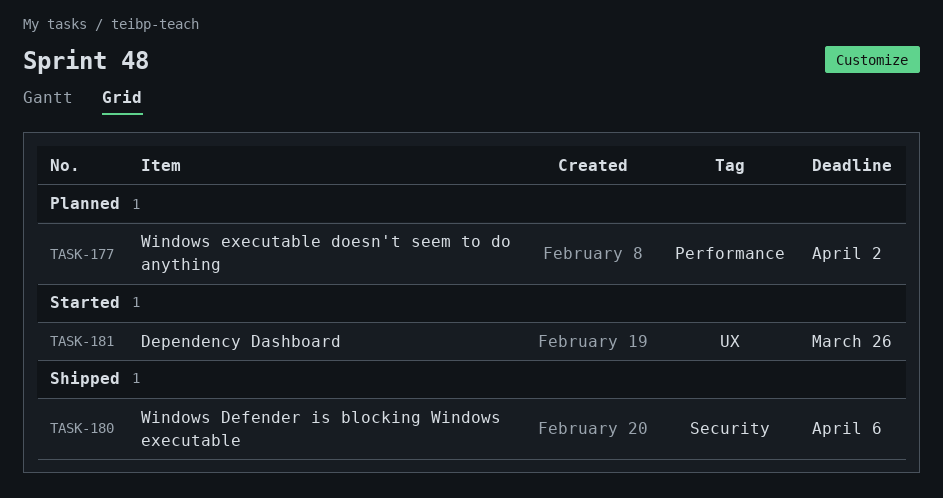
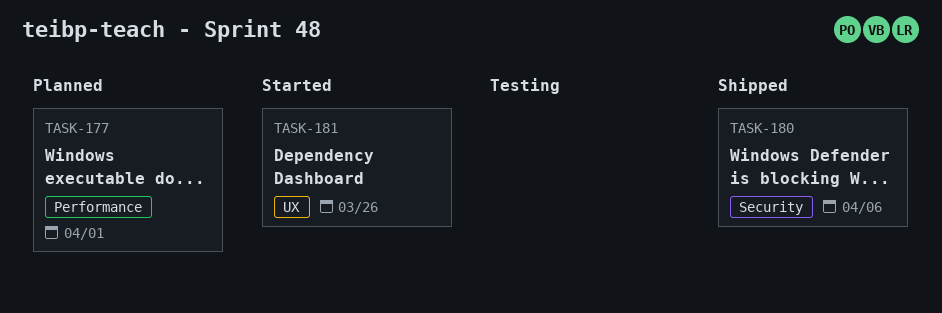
TASK-177, due: Apr 2 -> Apr 1

